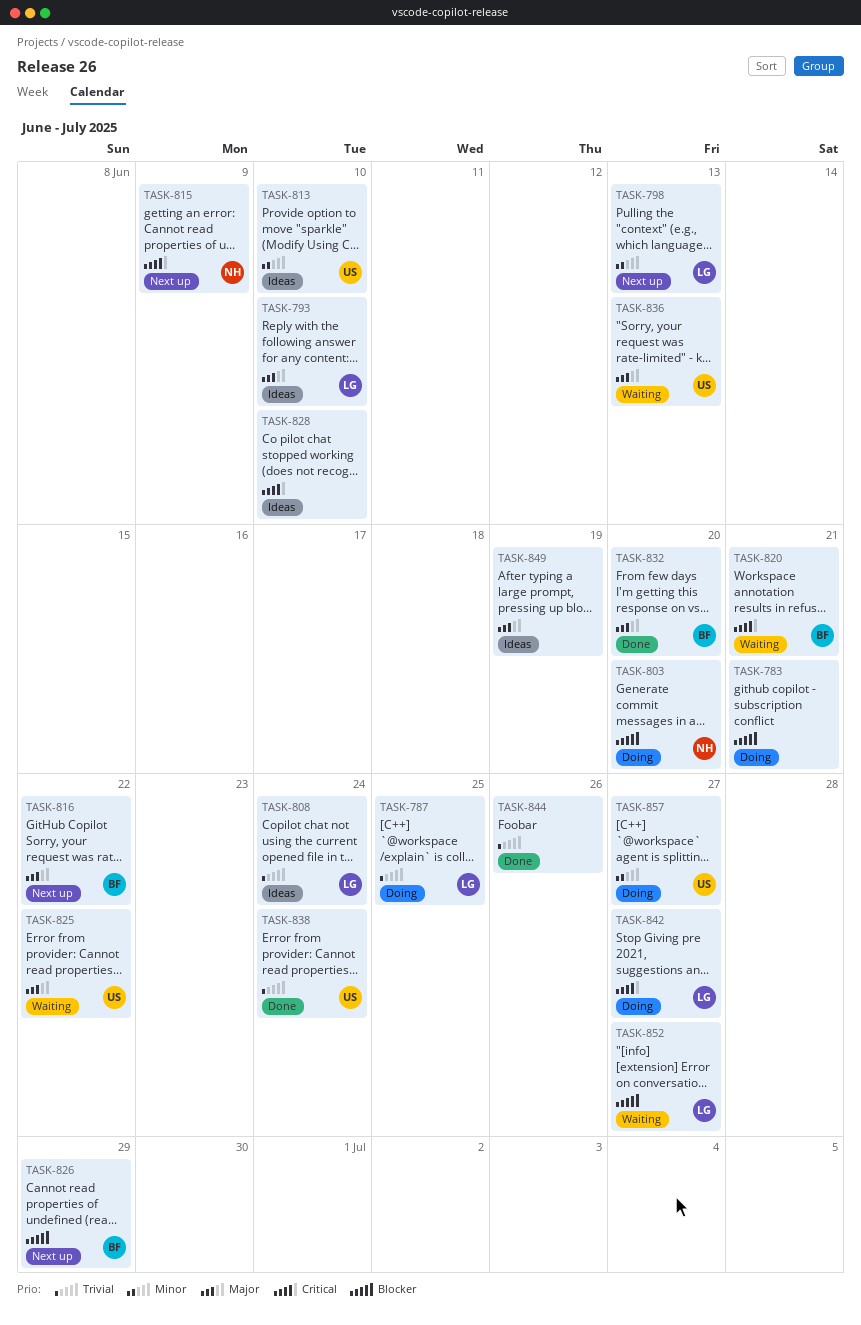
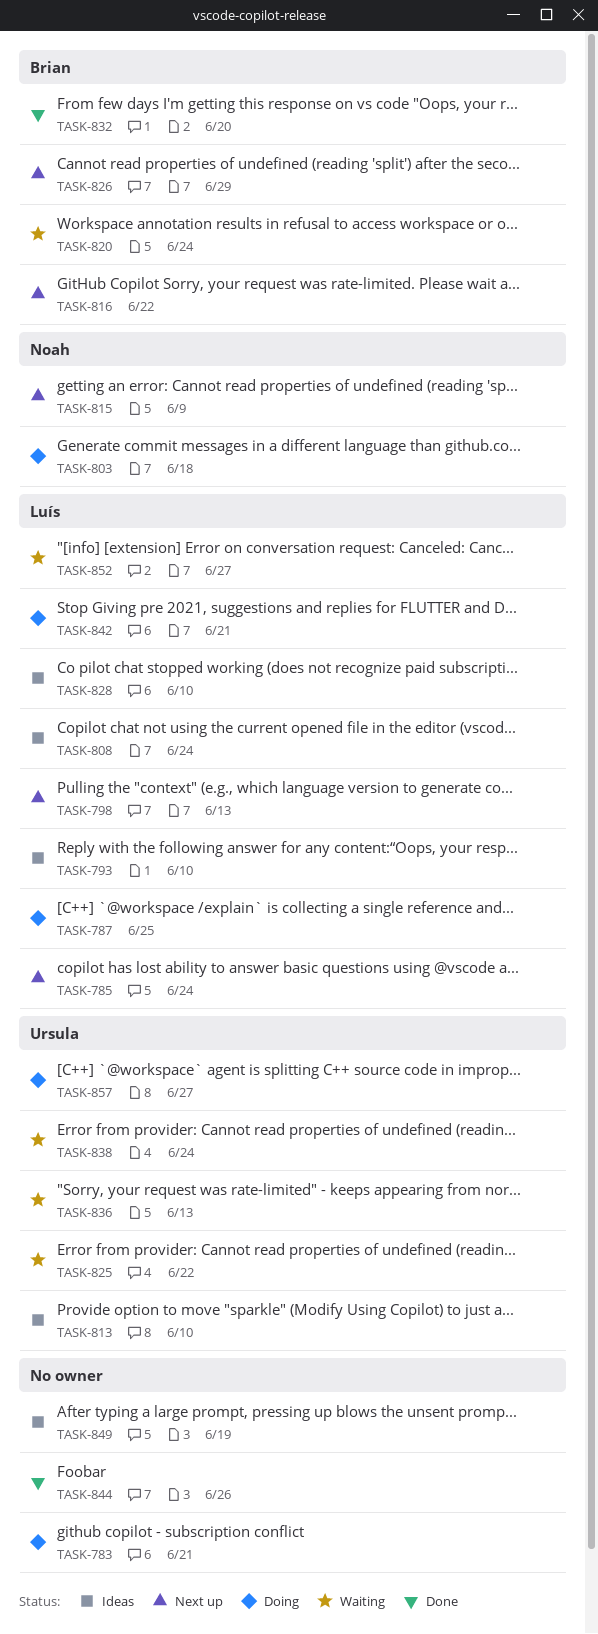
TASK-785: none -> present
TASK-803, due: Jun 20 -> Jun 18
TASK-820, due: Jun 21 -> Jun 24
TASK-828, owner: none -> Luís
TASK-838, status: Done -> Waiting
TASK-842, due: Jun 27 -> Jun 21

